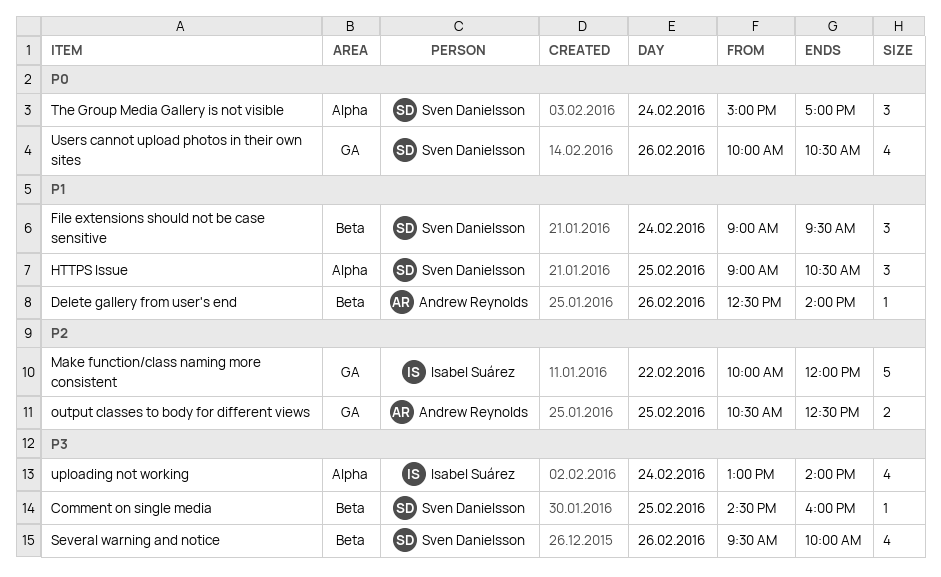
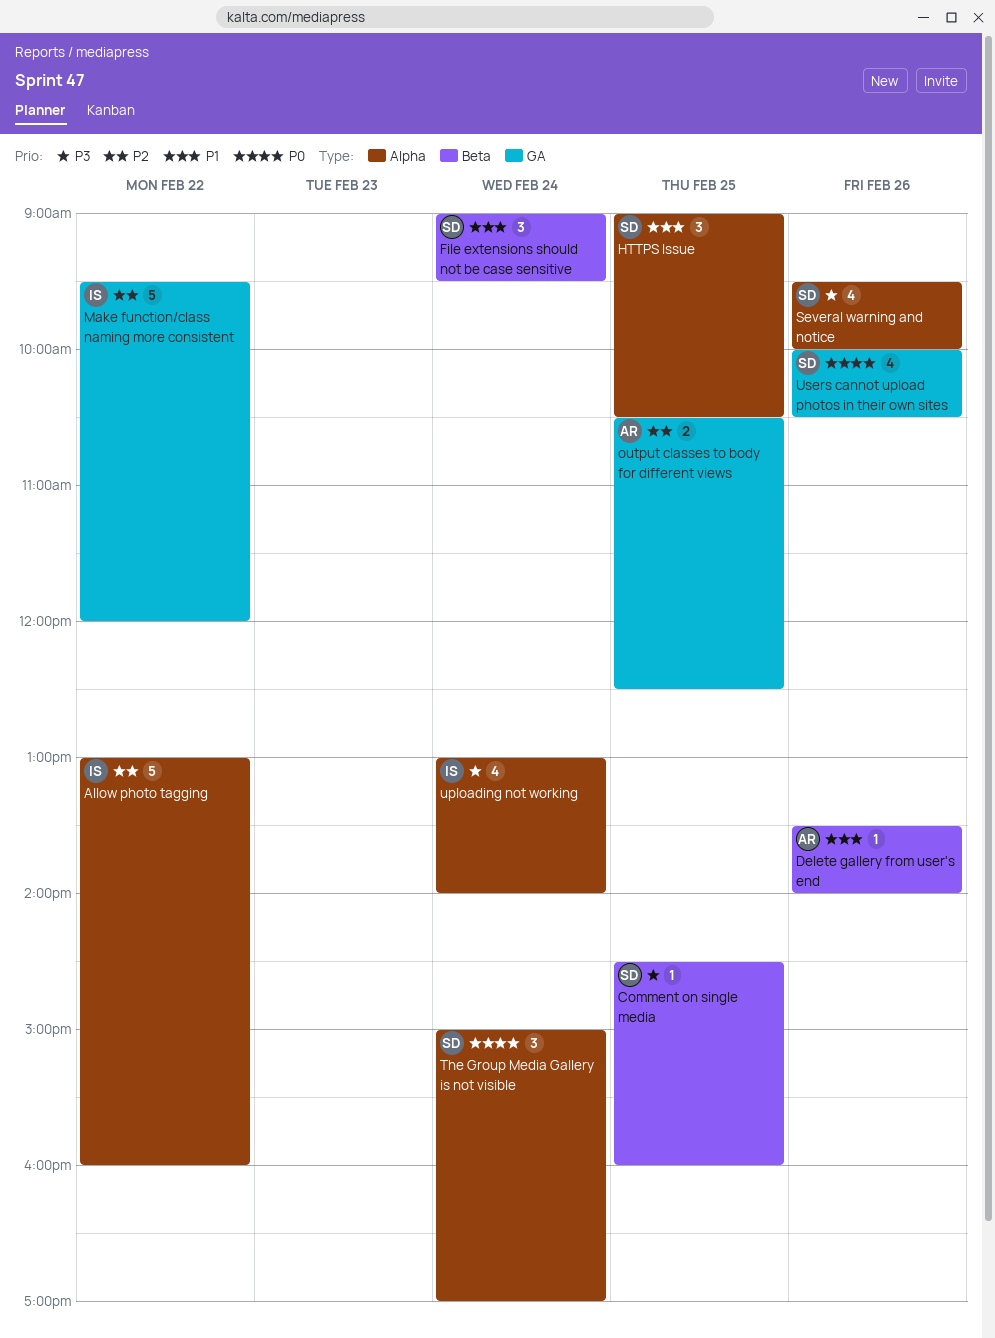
Allow photo tagging: none -> present
Delete gallery from user's end, begins: 12:30 -> 13:30
Make function/class naming more consistent, begins: 10:00 -> 09:30
Several warning and notice, label: Beta -> Alpha

